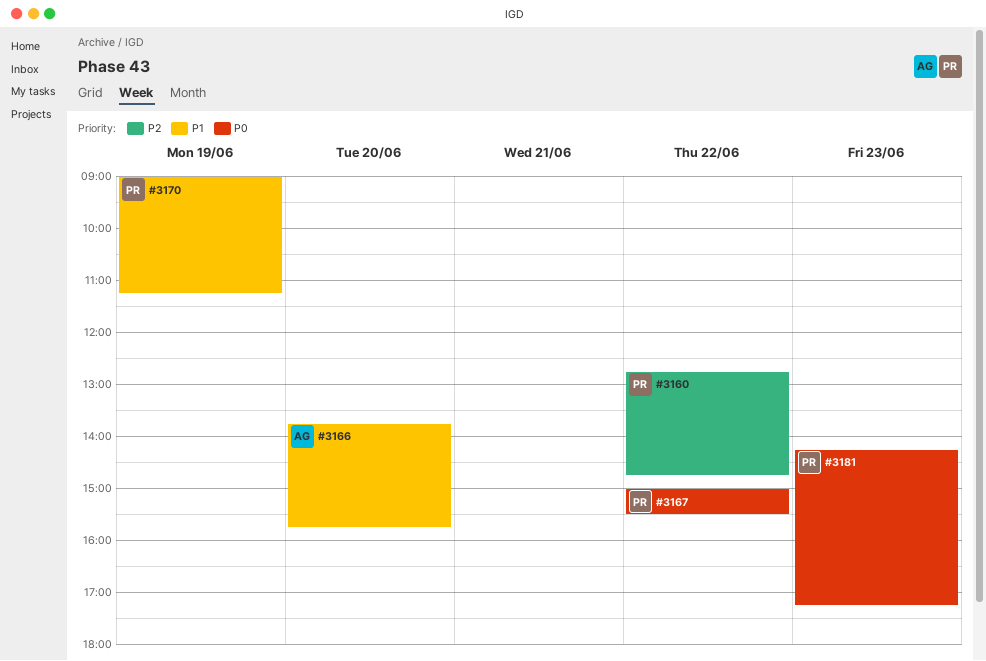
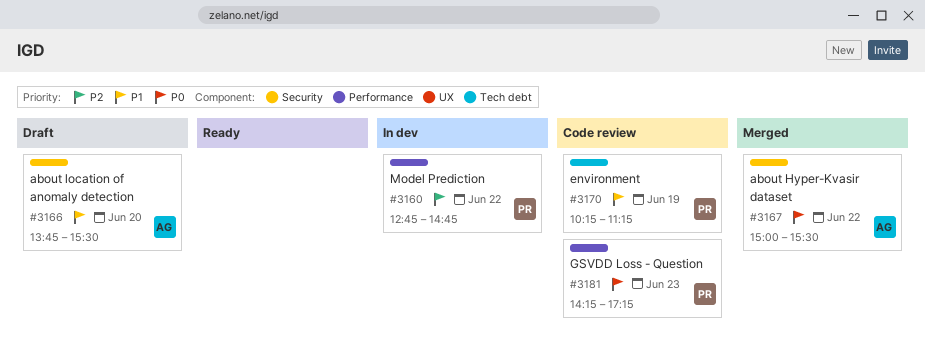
#3166, ends: 15:45 -> 15:30
#3167, owner: PR -> AG
#3170, begins: 09:00 -> 10:15

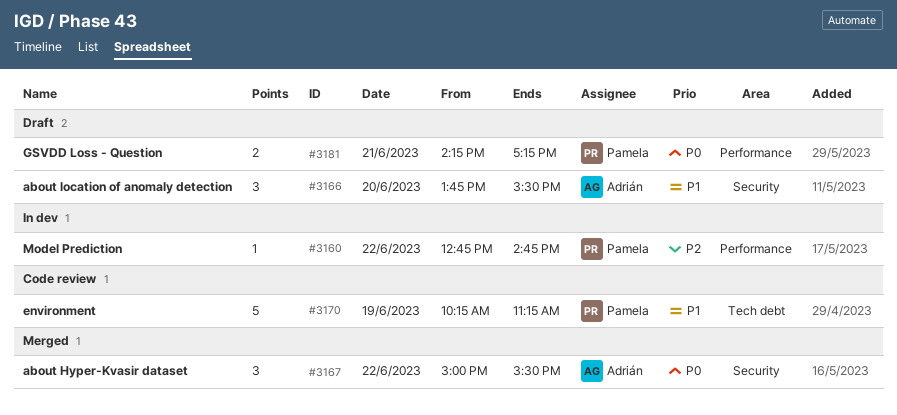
#3181, status: Code review -> Draft
#3181, day: Jun 23 -> Jun 21

